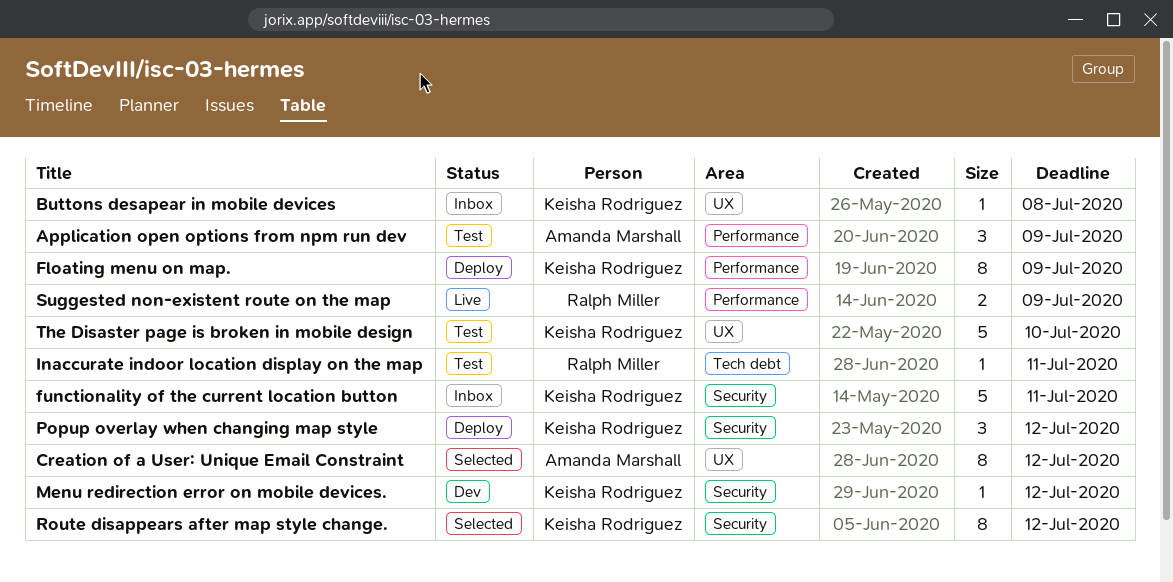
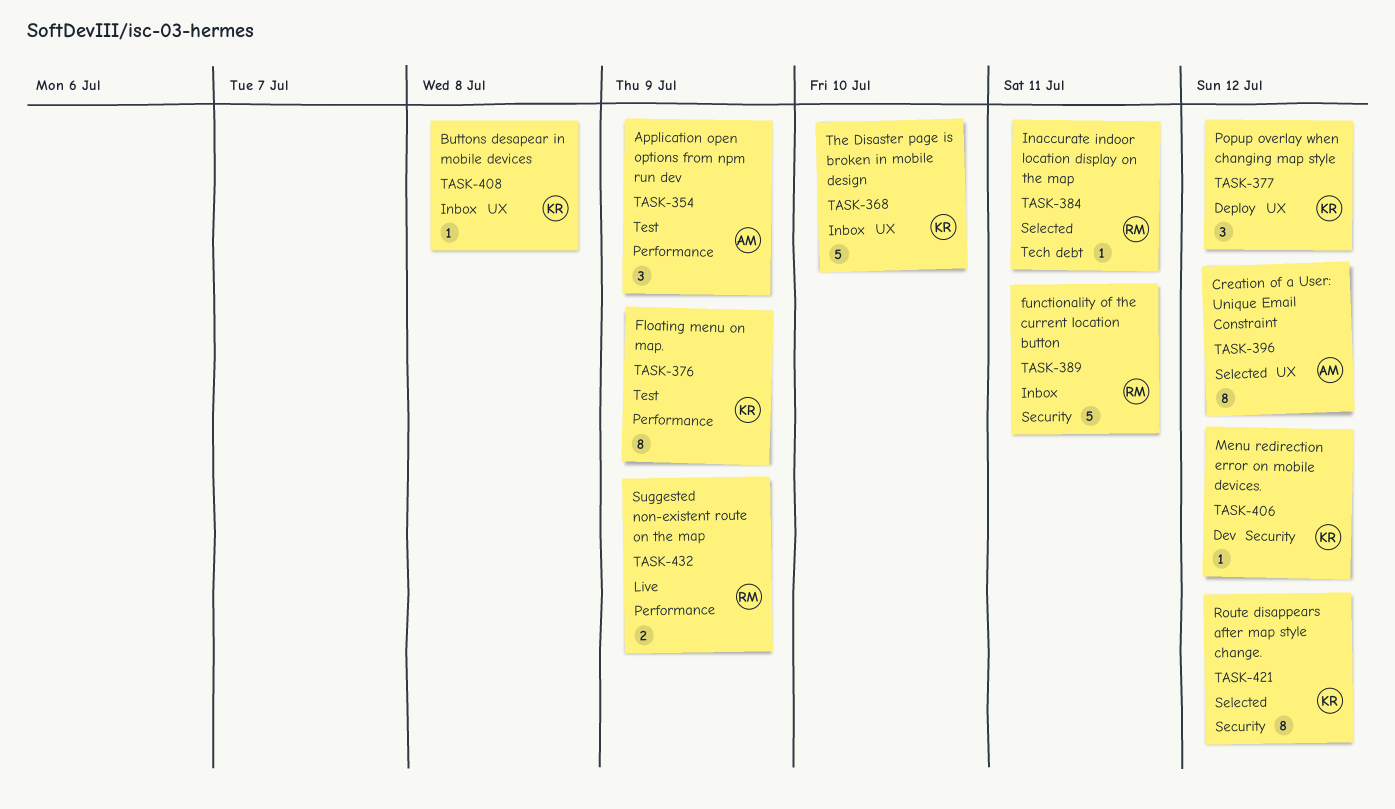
Floating menu on map., status: Deploy -> Test
functionality of the current location button, owner: Keisha Rodriguez -> Ralph Miller
Inaccurate indoor location display on the map, status: Test -> Selected
Popup overlay when changing map style, label: Security -> UX
The Disaster page is broken in mobile design, status: Test -> Inbox

